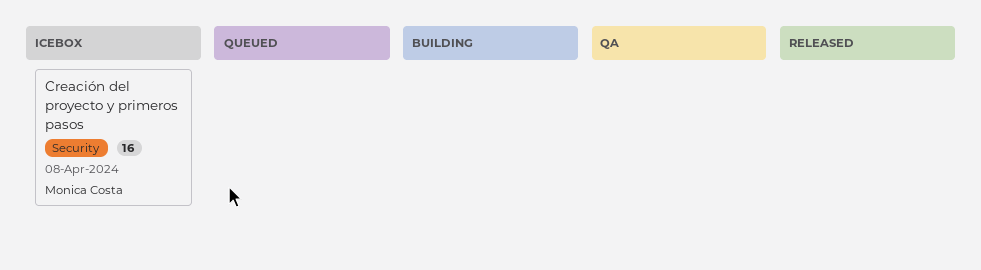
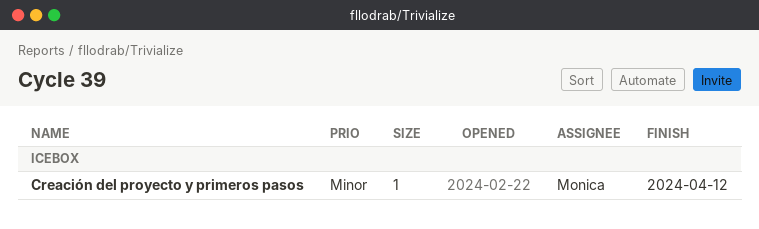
Creación del proyecto y primeros pasos, estimate: 16 -> 1
Creación del proyecto y primeros pasos, due: Apr 8 -> Apr 12

